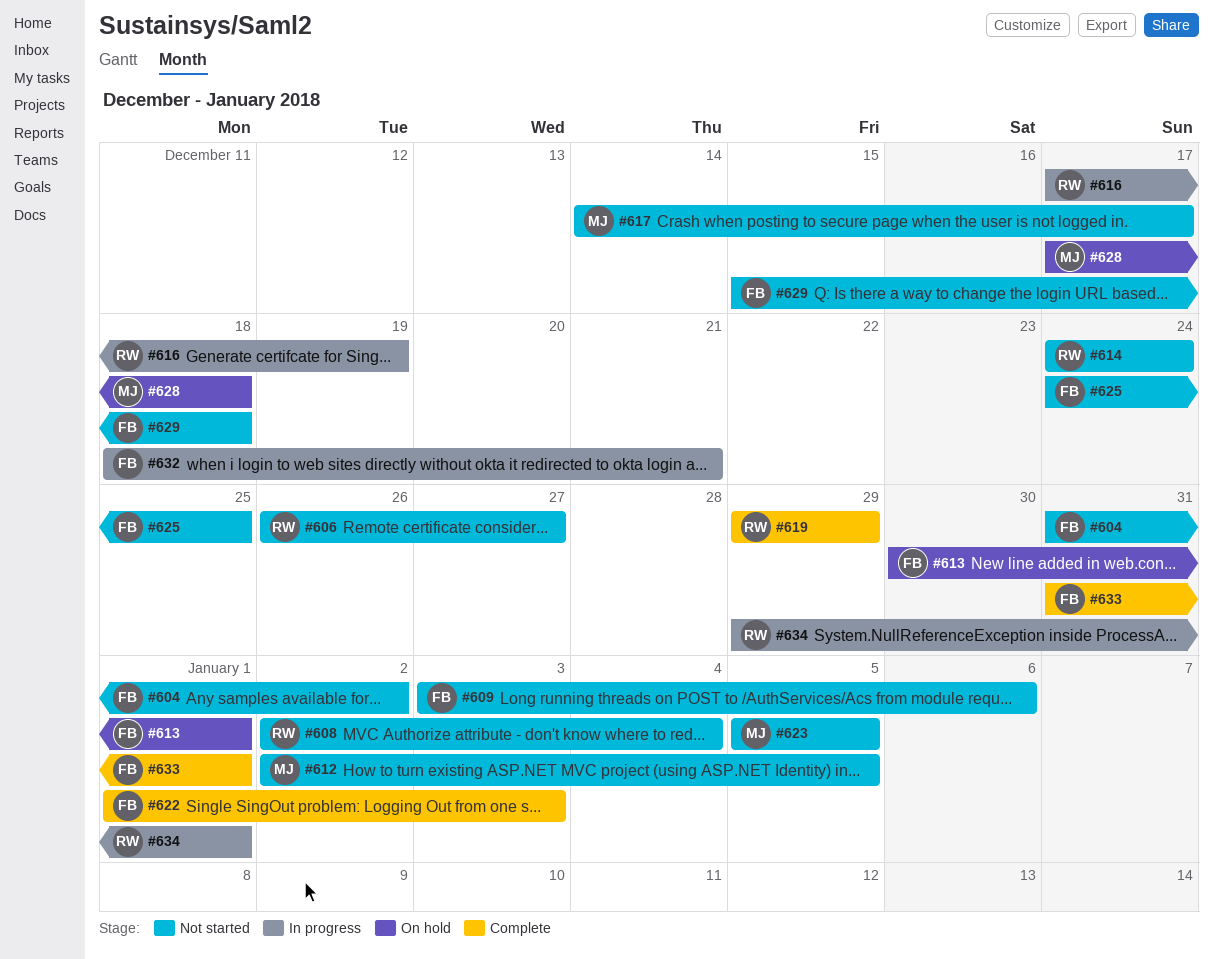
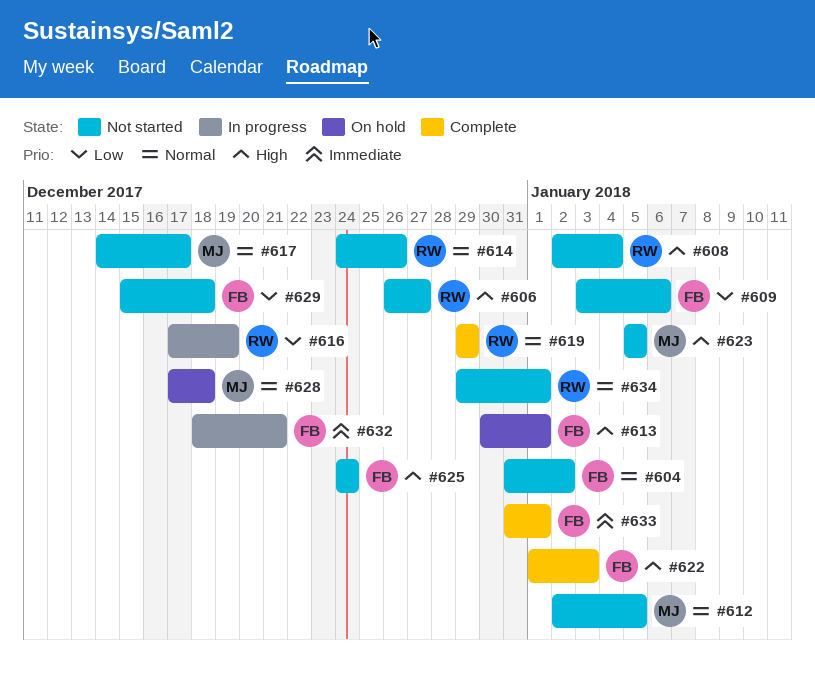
#614, due: Dec 24 -> Dec 26
#625, due: Dec 25 -> Dec 24
#634, status: In progress -> Not started

